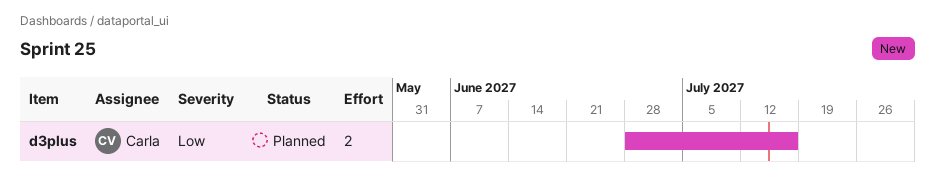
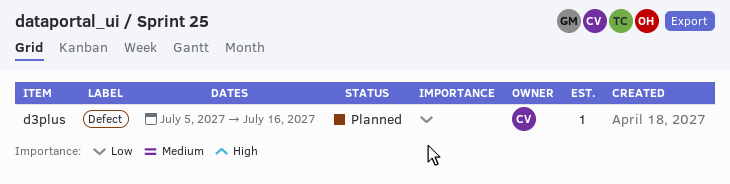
d3plus, estimate: 2 -> 1
d3plus, start: Jun 28 -> Jul 5

